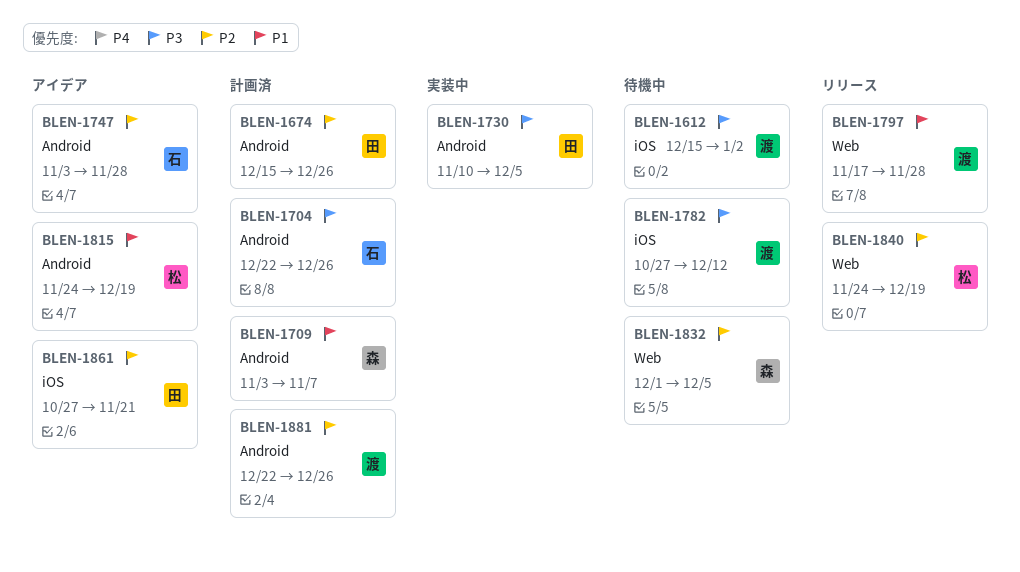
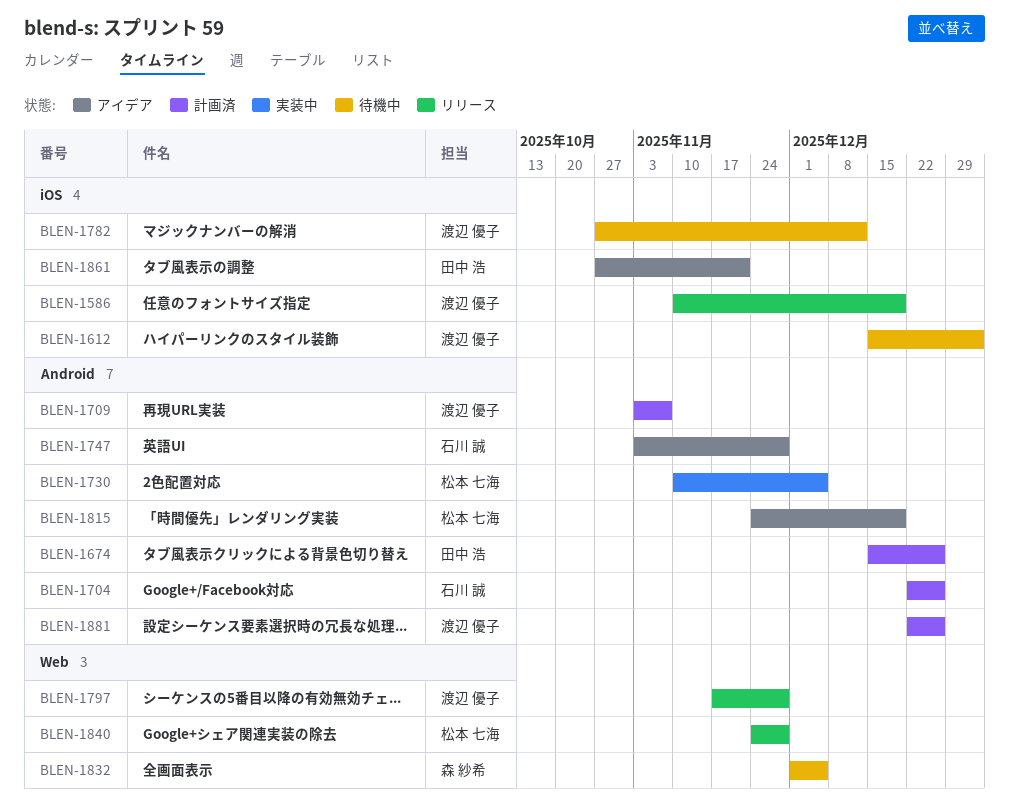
BLEN-1586: none -> present
BLEN-1709, owner: 森 紗希 -> 渡辺 優子
BLEN-1730, owner: 田中 浩 -> 松本 七海
BLEN-1840, due: Dec 19 -> Nov 28

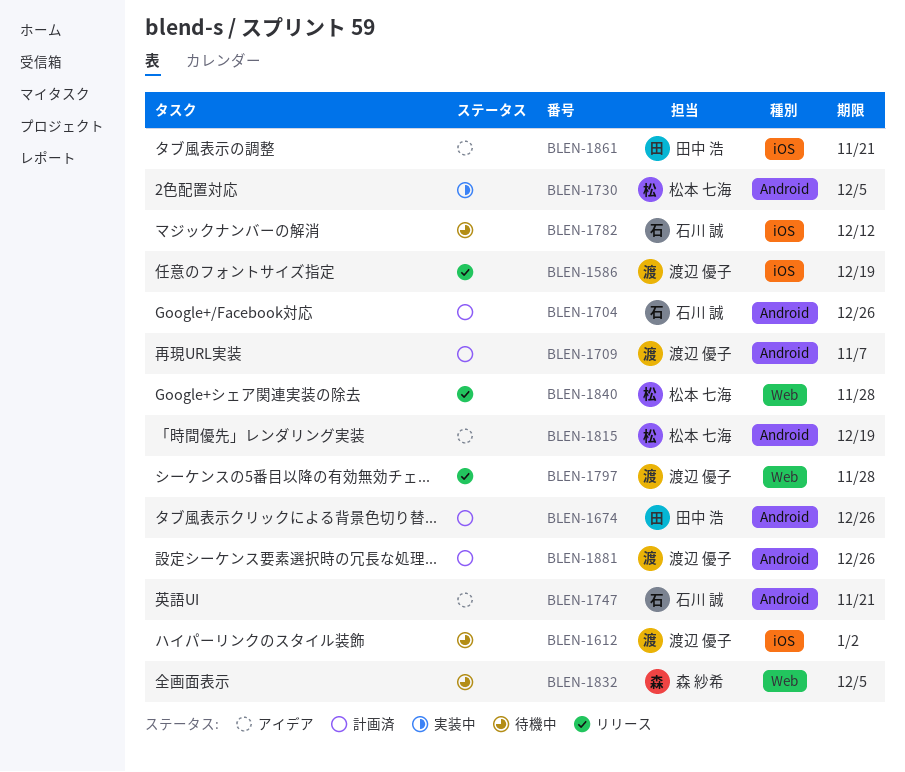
BLEN-1747, due: Nov 28 -> Nov 21
BLEN-1782, owner: 渡辺 優子 -> 石川 誠

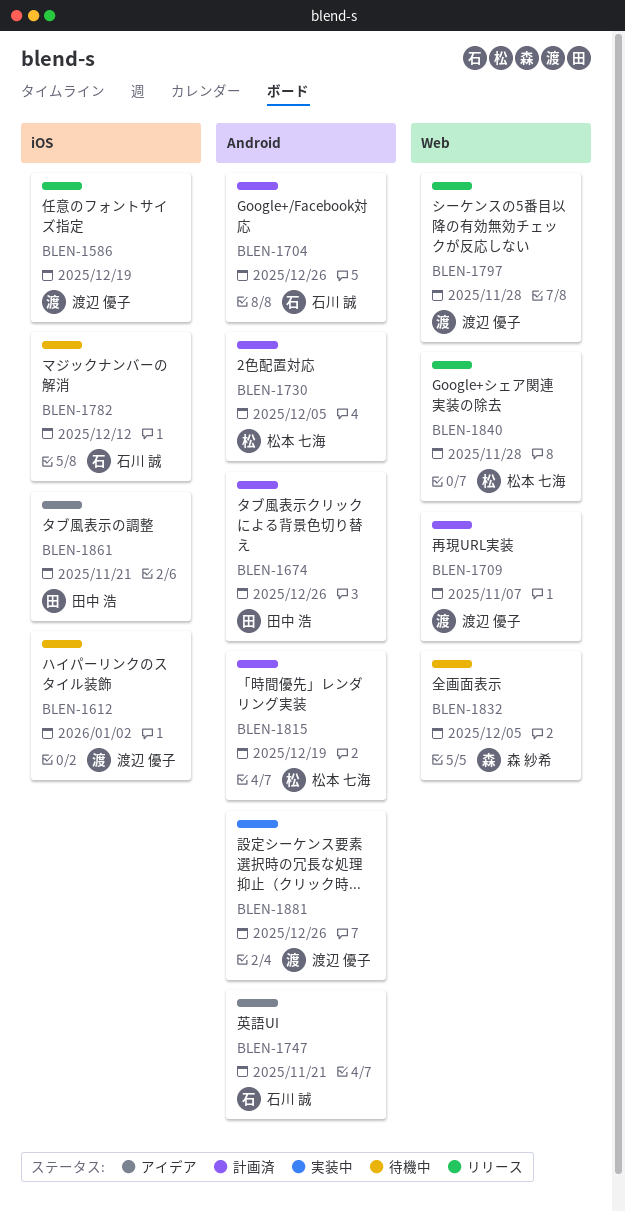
BLEN-1709, label: Android -> Web
BLEN-1730, status: 実装中 -> 計画済
BLEN-1815, status: アイデア -> 計画済
BLEN-1881, status: 計画済 -> 実装中

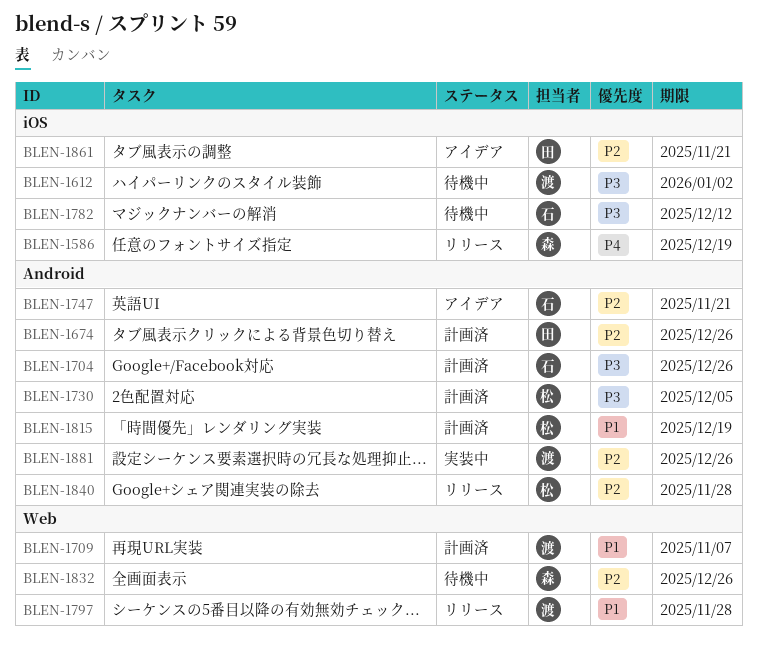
BLEN-1586, owner: 渡辺 優子 -> 森 紗希
BLEN-1832, due: Dec 5 -> Dec 26
BLEN-1840, label: Web -> Android

